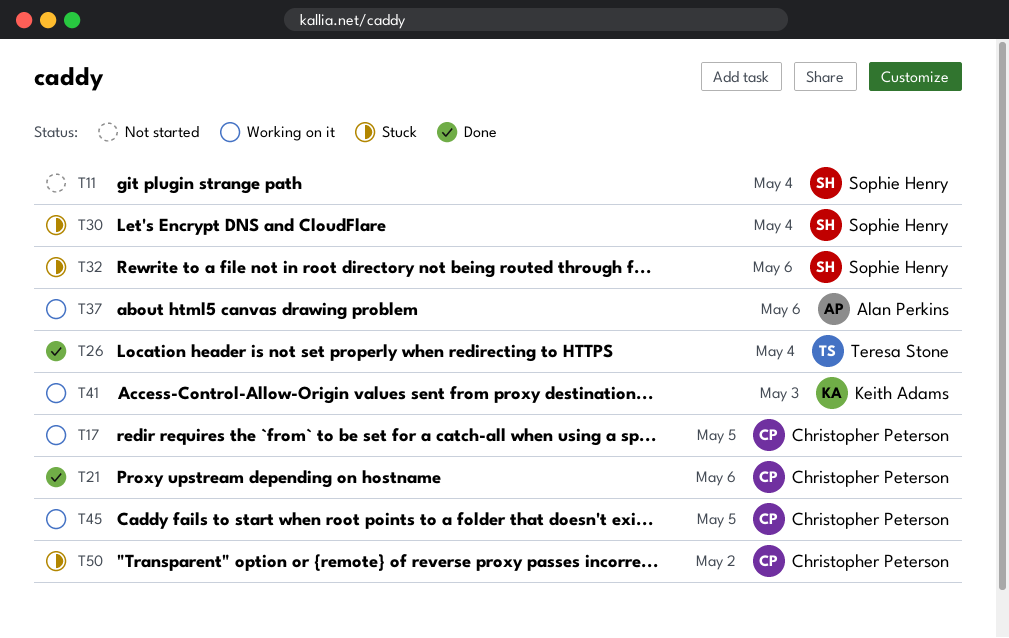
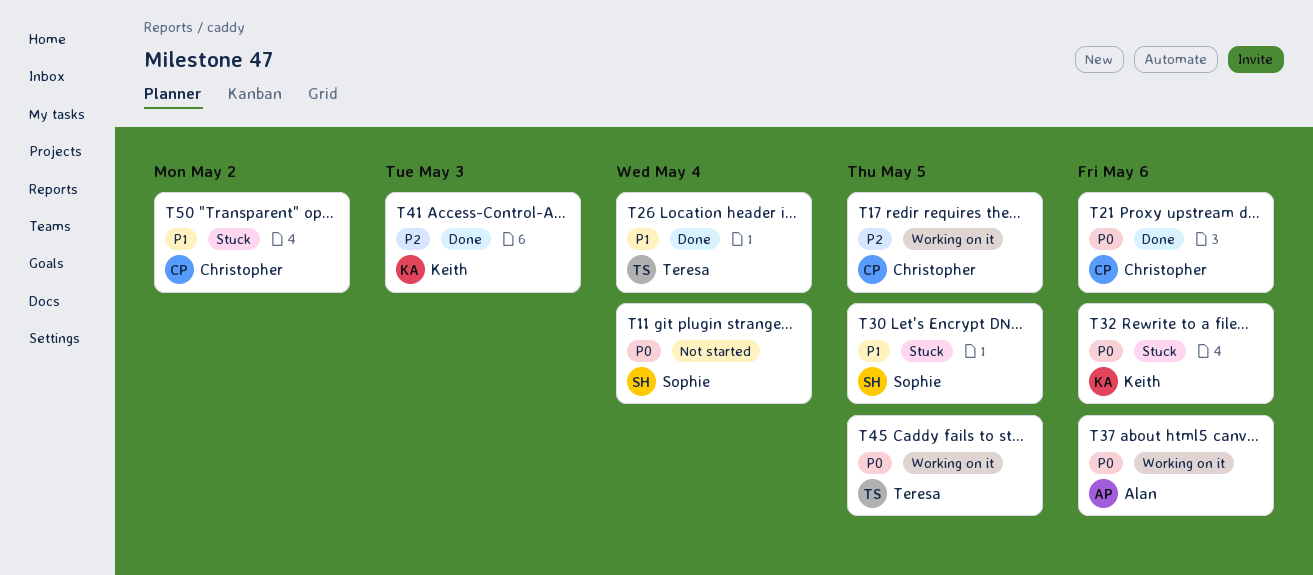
T30, due: May 4 -> May 5
T32, owner: Sophie Henry -> Keith Adams
T41, status: Working on it -> Done
T45, owner: Christopher Peterson -> Teresa Stone

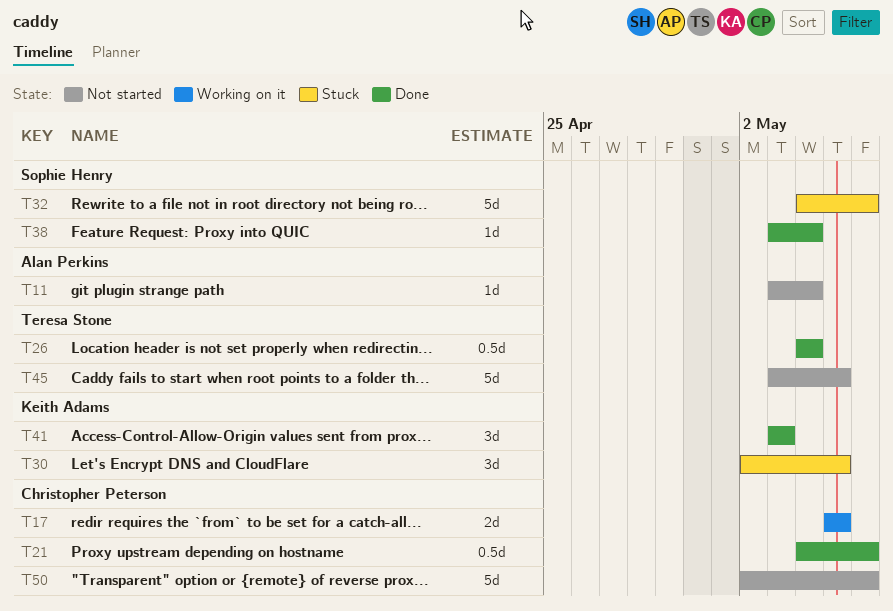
T11, owner: Sophie Henry -> Alan Perkins
T30, owner: Sophie Henry -> Keith Adams
T32, owner: Keith Adams -> Sophie Henry
T37: present -> none
T38: none -> present
T45, status: Working on it -> Not started
T50, status: Stuck -> Not started
T50, due: May 2 -> May 6

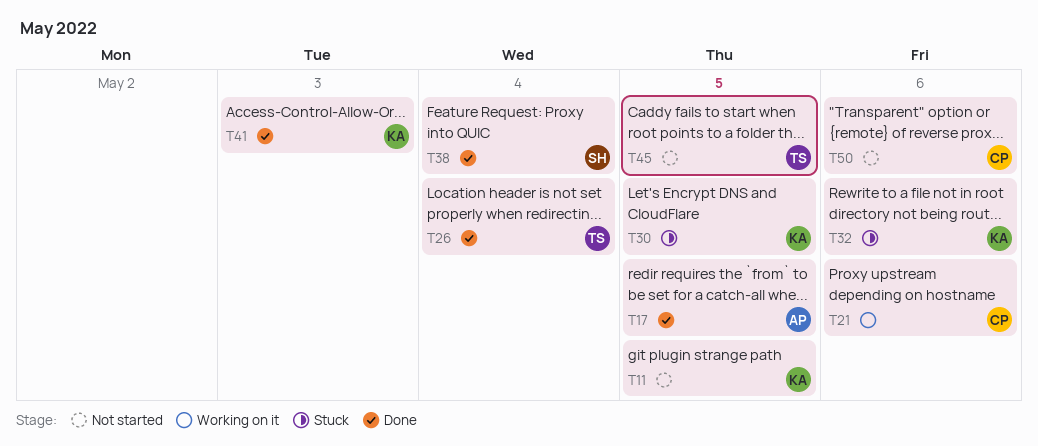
T11, owner: Alan Perkins -> Keith Adams
T11, due: May 4 -> May 5
T17, status: Working on it -> Done
T17, owner: Christopher Peterson -> Alan Perkins
T21, status: Done -> Working on it
T32, owner: Sophie Henry -> Keith Adams

